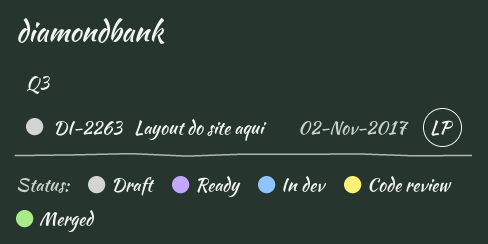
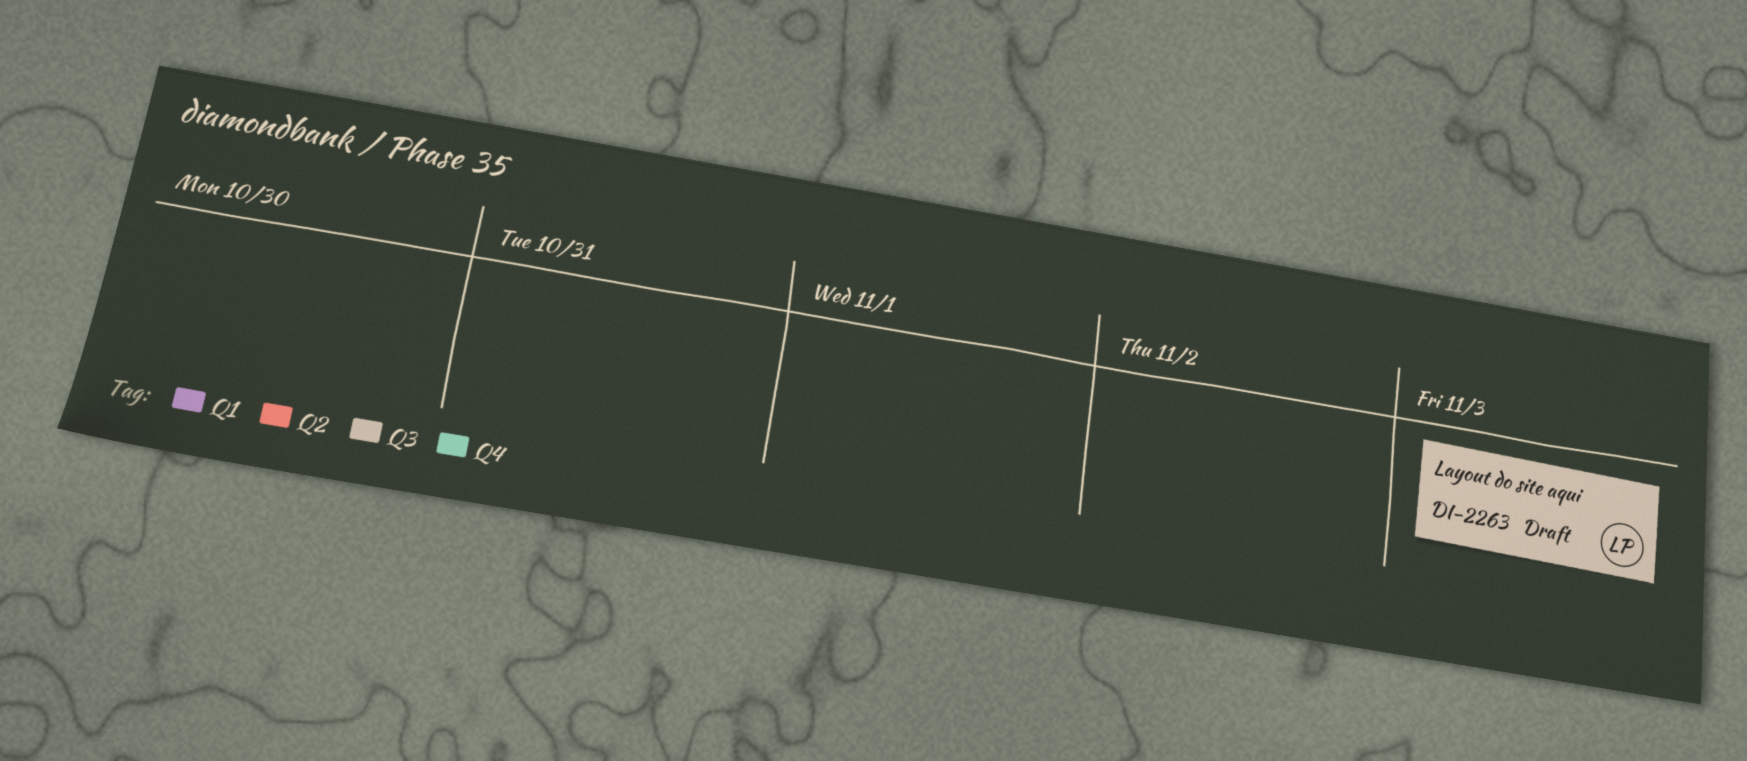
DI-2263, due: Nov 2 -> Nov 3

